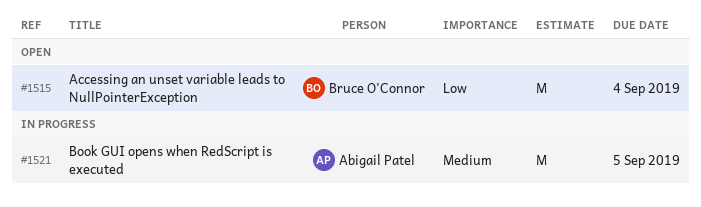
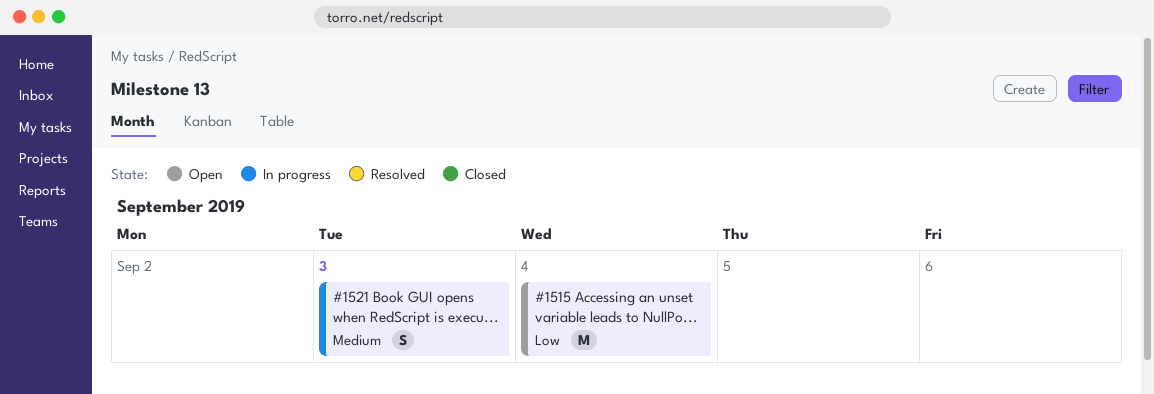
#1521, estimate: M -> S
#1521, due: Sep 5 -> Sep 3

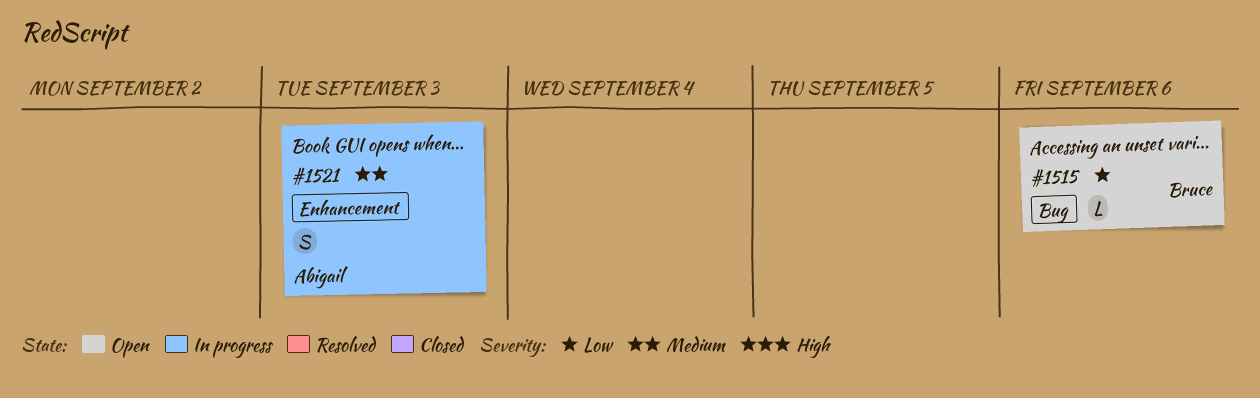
#1515, estimate: M -> L
#1515, due: Sep 4 -> Sep 6

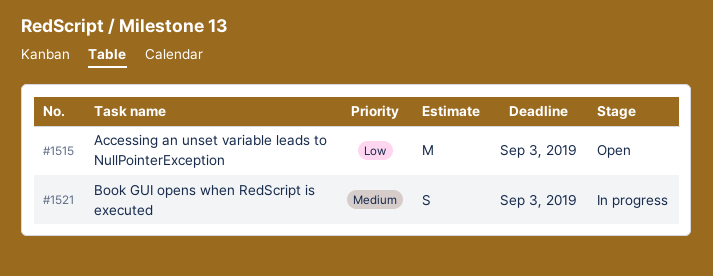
#1515, estimate: L -> M
#1515, due: Sep 6 -> Sep 3

